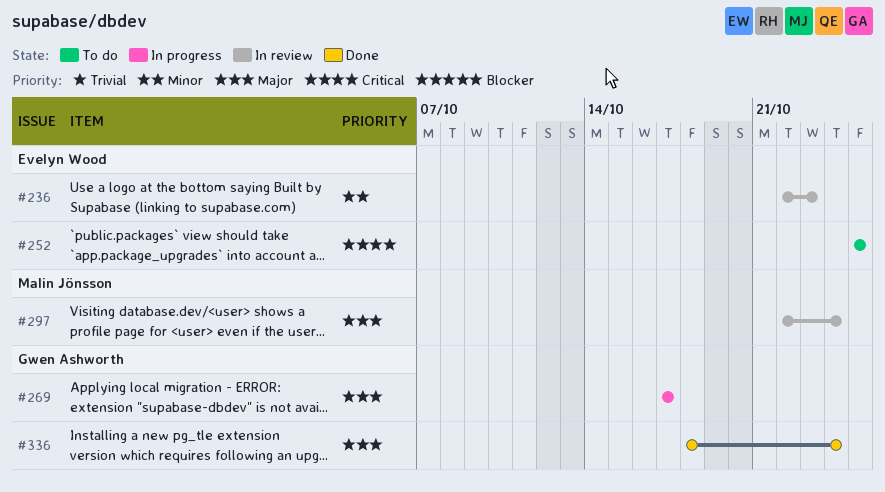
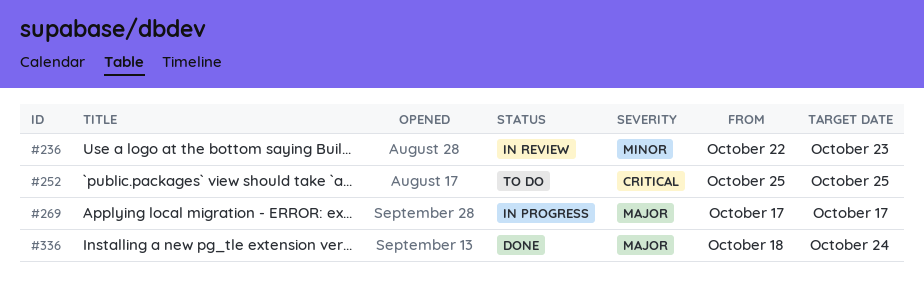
#297: present -> none

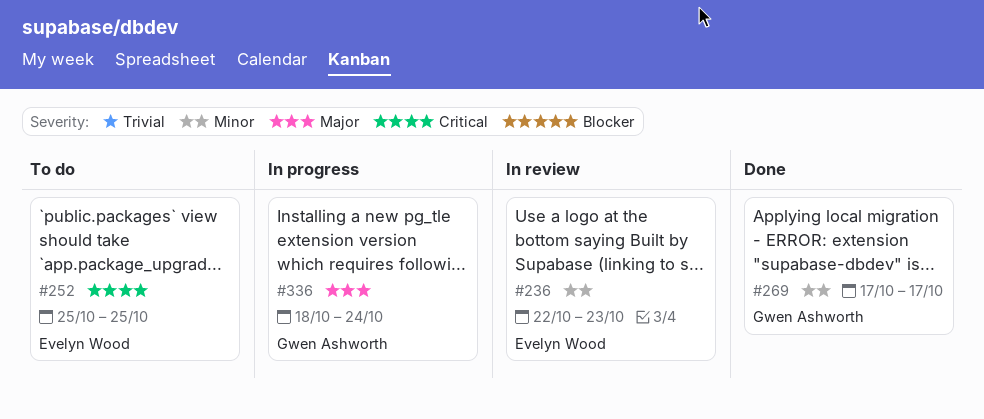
#269, status: In progress -> Done
#269, priority: Major -> Minor
#336, status: Done -> In progress

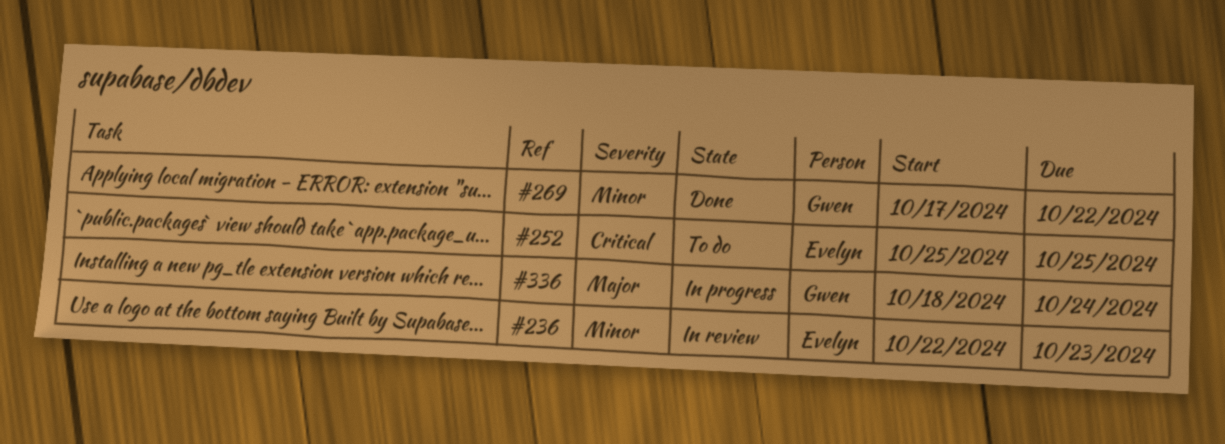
#269, due: Oct 17 -> Oct 22

